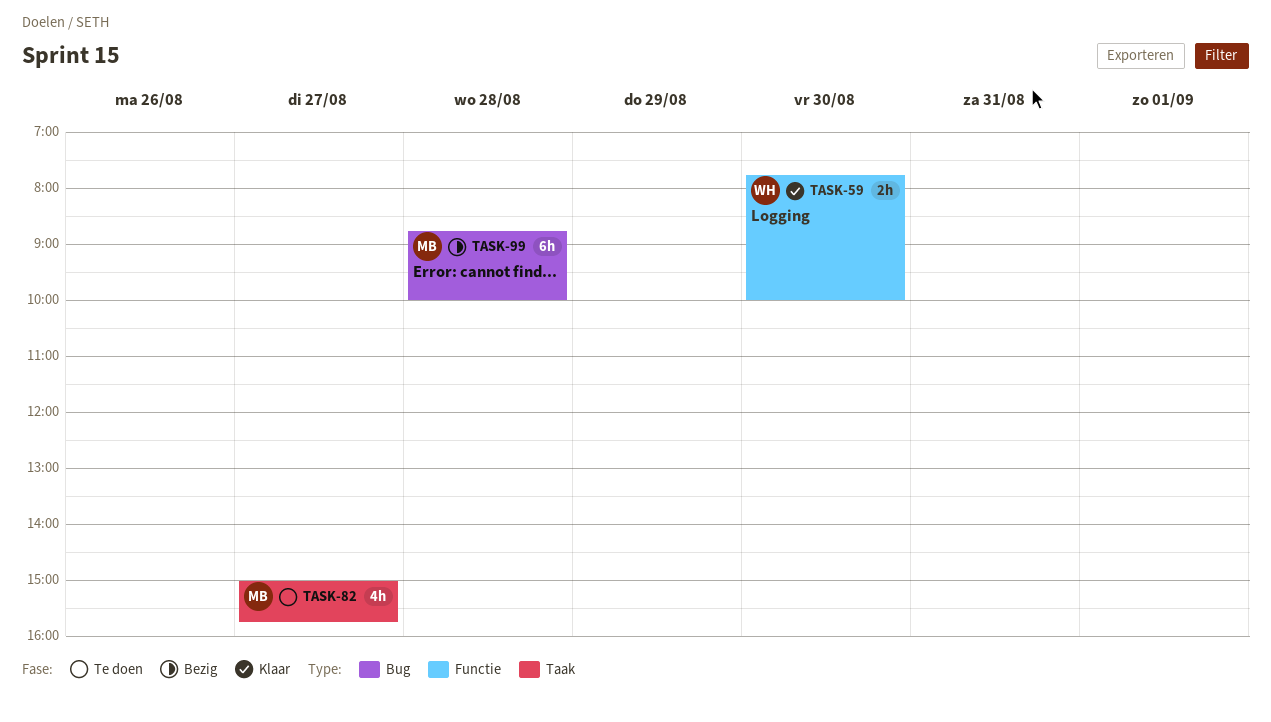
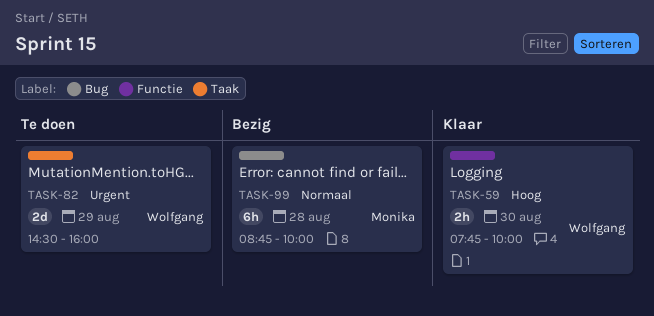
TASK-82, owner: Monika -> Wolfgang
TASK-82, estimate: 4h -> 2d
TASK-82, day: Aug 27 -> Aug 29
TASK-82, begins: 15:00 -> 14:30
TASK-82, ends: 15:45 -> 16:00

